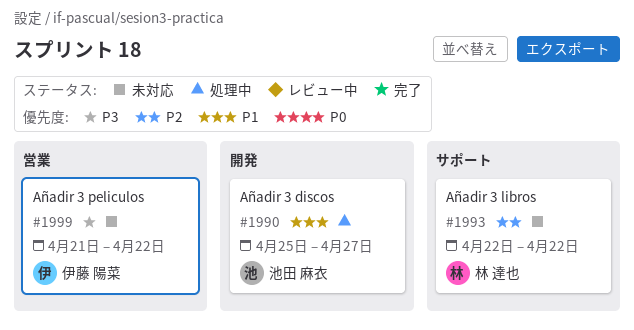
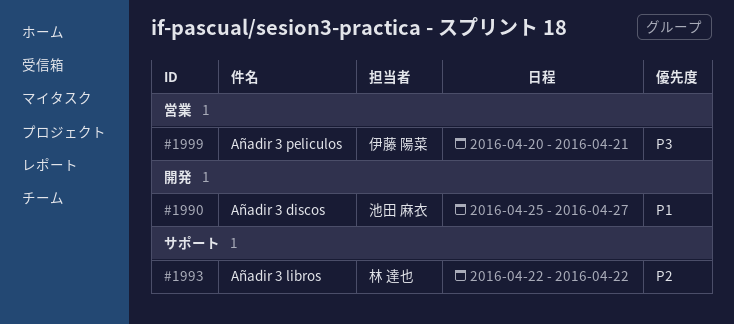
#1999, start: Apr 21 -> Apr 20
#1999, due: Apr 22 -> Apr 21

